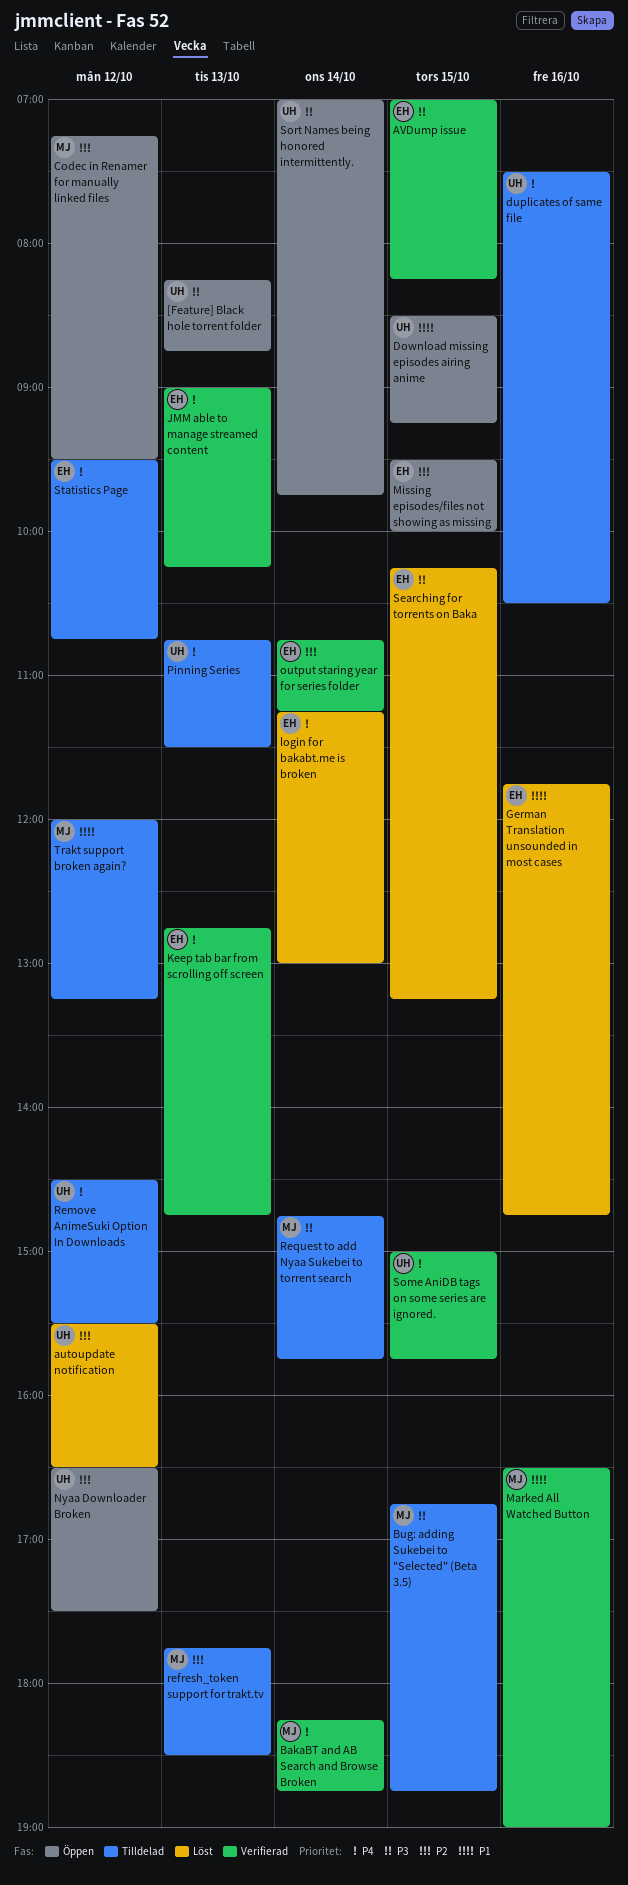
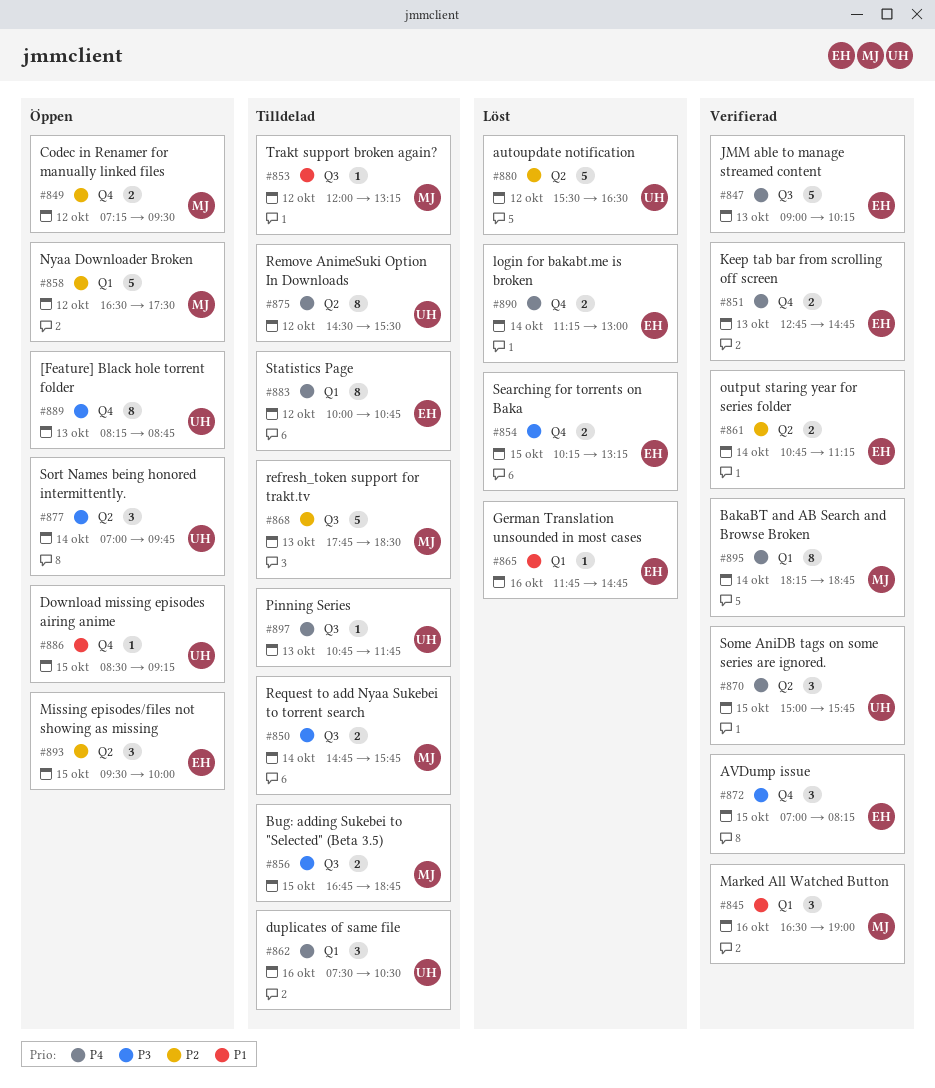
Nyaa Downloader Broken, owner: UH -> MJ
Pinning Series, ends: 11:30 -> 11:45
Statistics Page, begins: 09:30 -> 10:00

